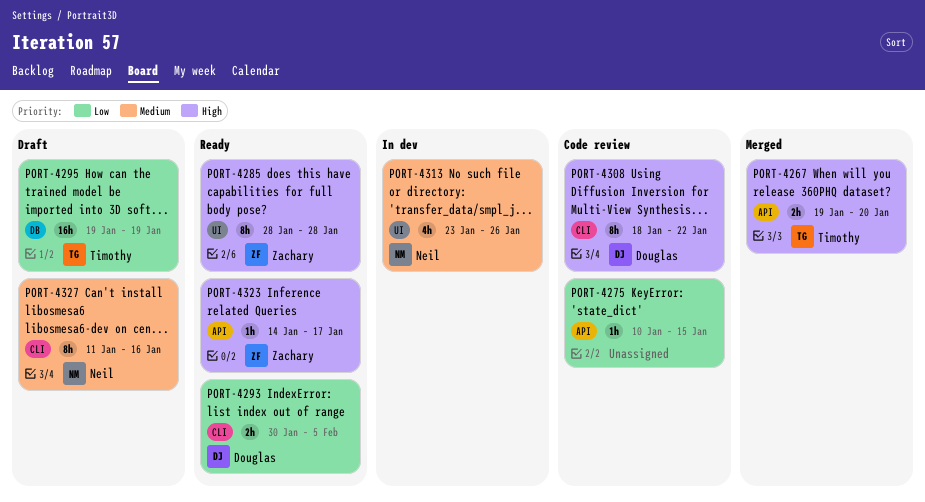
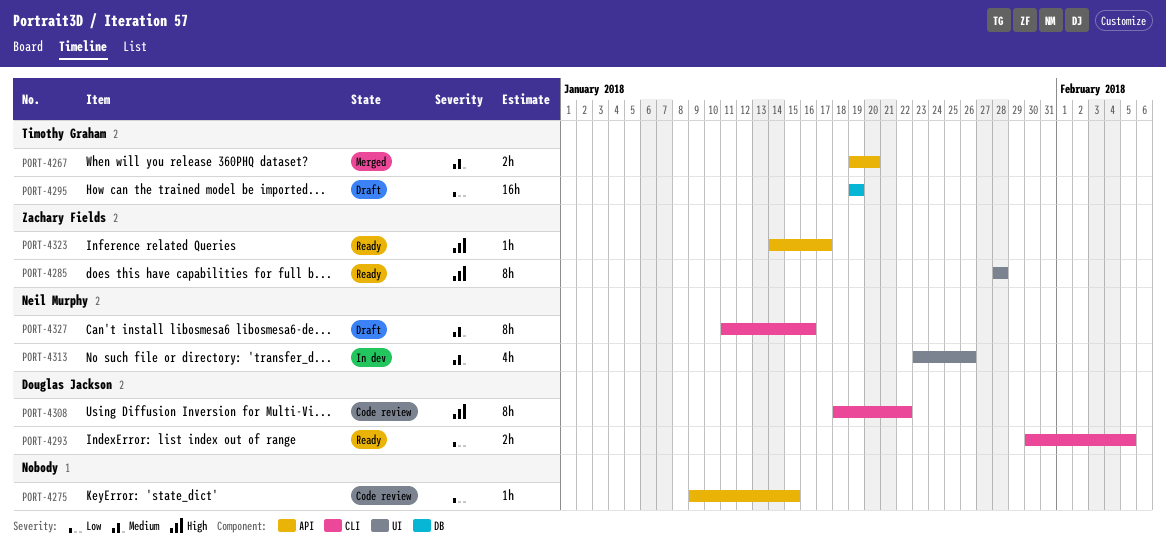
PORT-4267, priority: High -> Medium
PORT-4275, start: Jan 10 -> Jan 9

